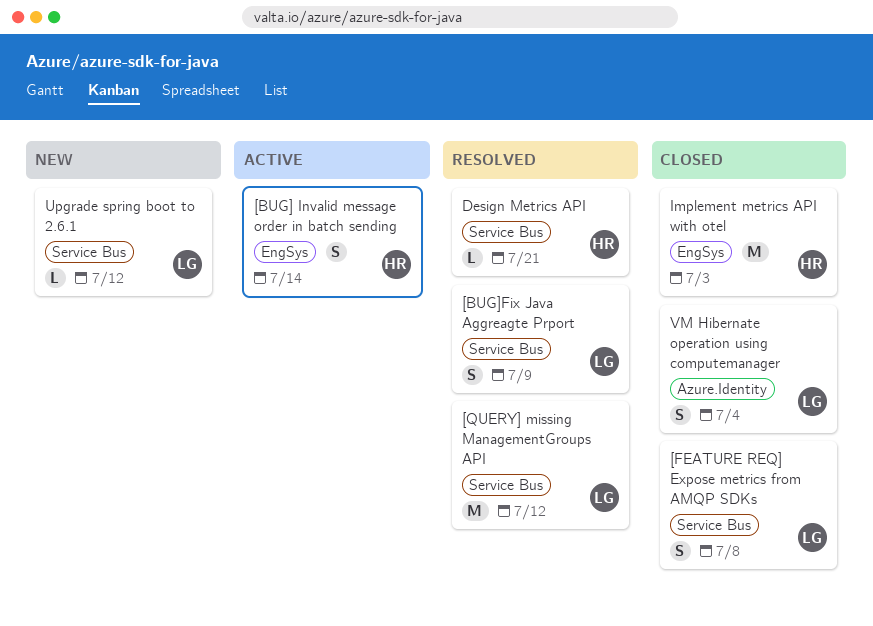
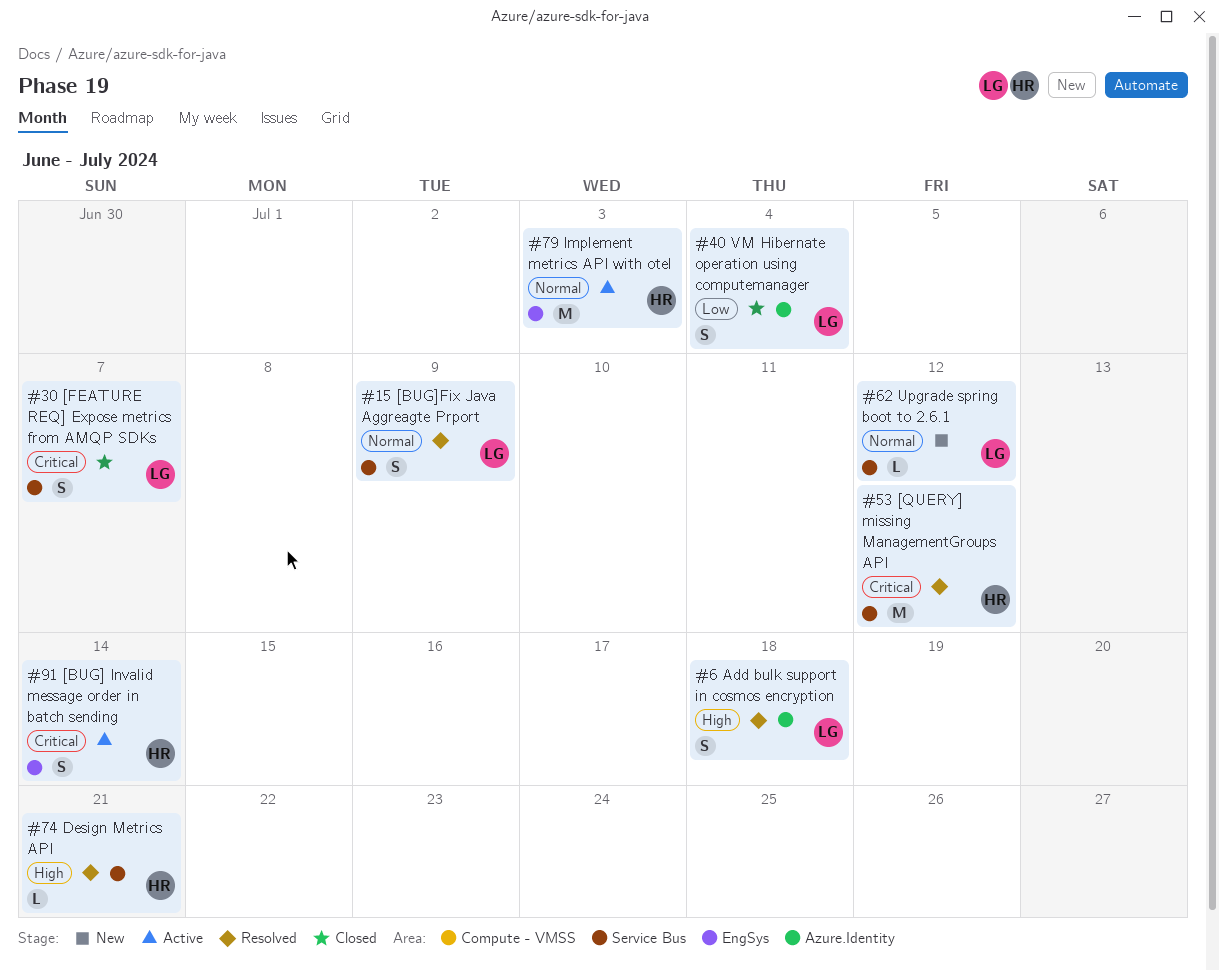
[FEATURE REQ] Expose metrics from AMQP SDKs, due: Jul 8 -> Jul 7
[QUERY] missing ManagementGroups API, owner: LG -> HR
Add bulk support in cosmos encryption: none -> present
Implement metrics API with otel, status: Closed -> Active

